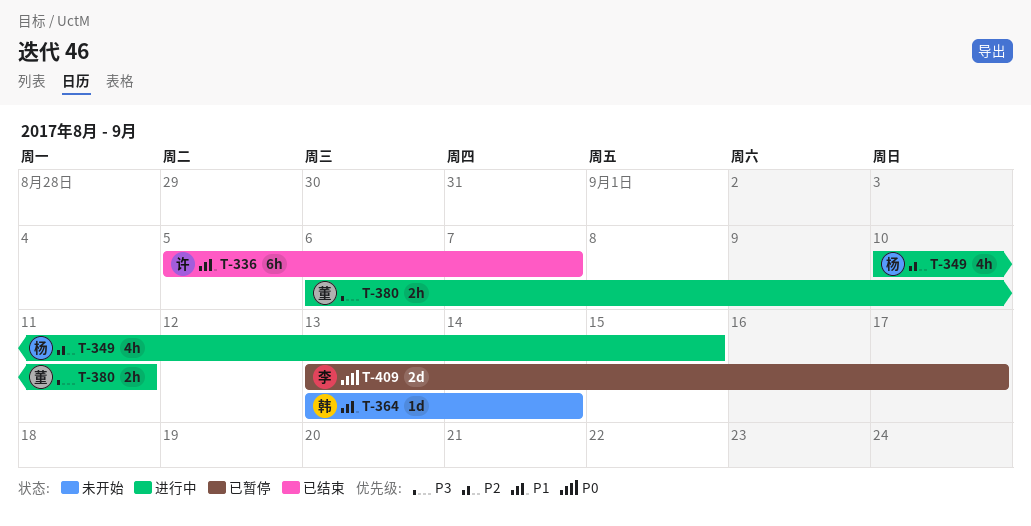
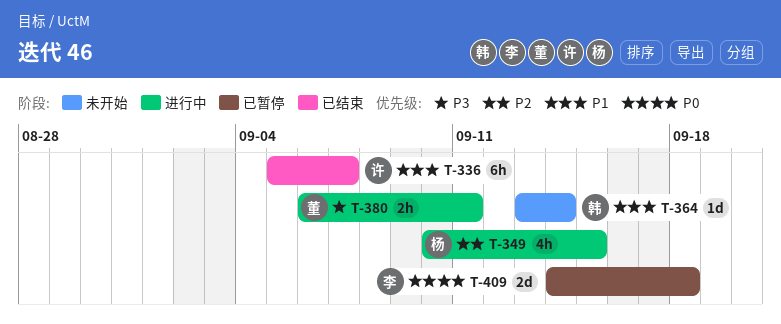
T-409, start: Sep 13 -> Sep 14
T-409, due: Sep 17 -> Sep 18

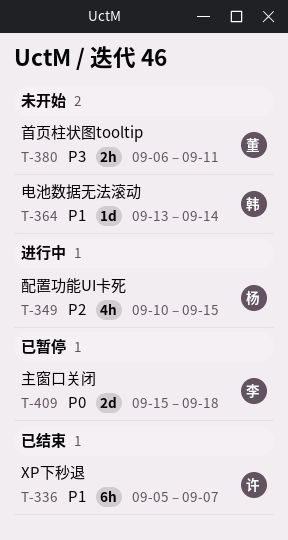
T-380, status: 进行中 -> 未开始
T-409, start: Sep 14 -> Sep 15

